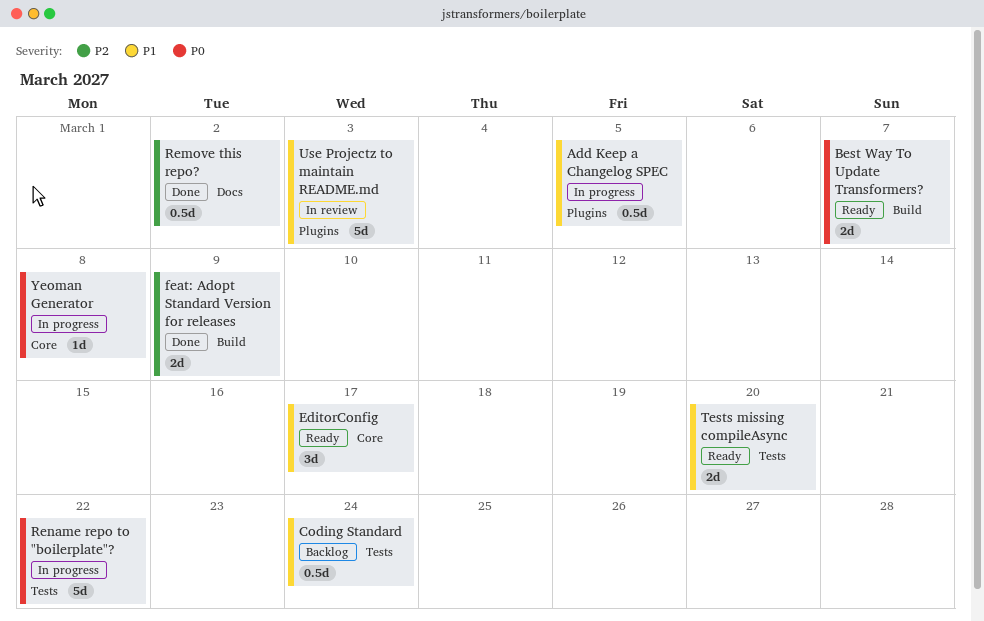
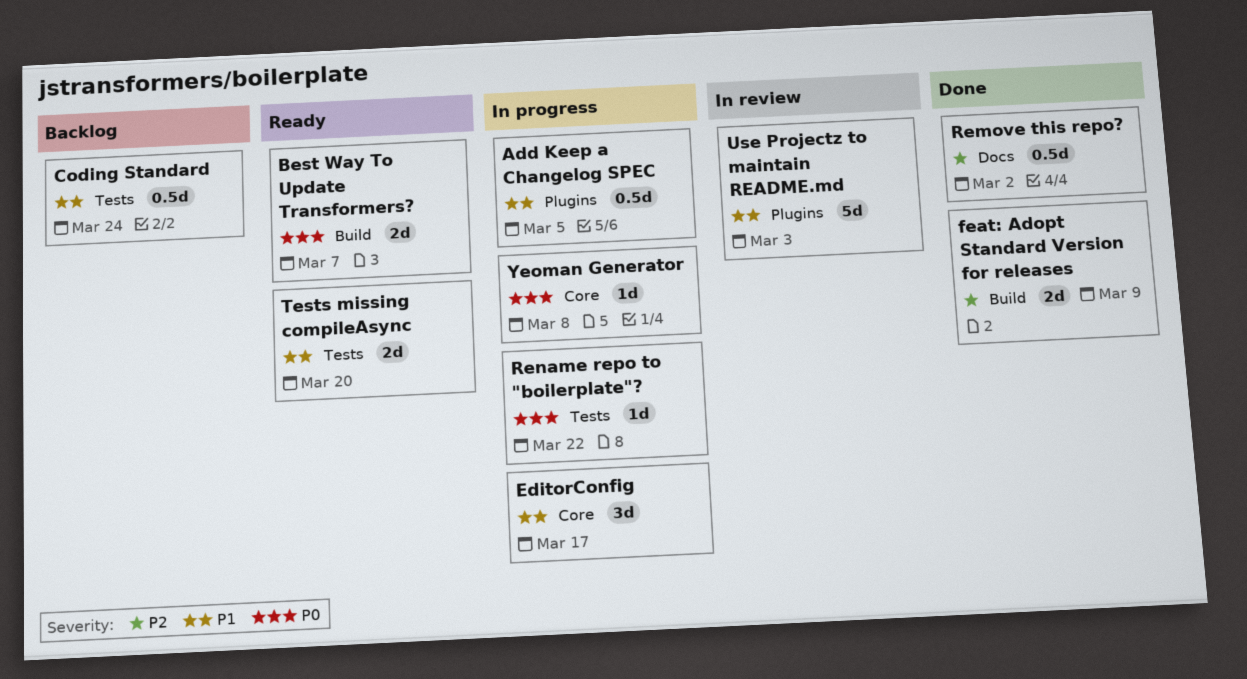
EditorConfig, status: Ready -> In progress
Rename repo to "boilerplate"?, estimate: 5d -> 1d

